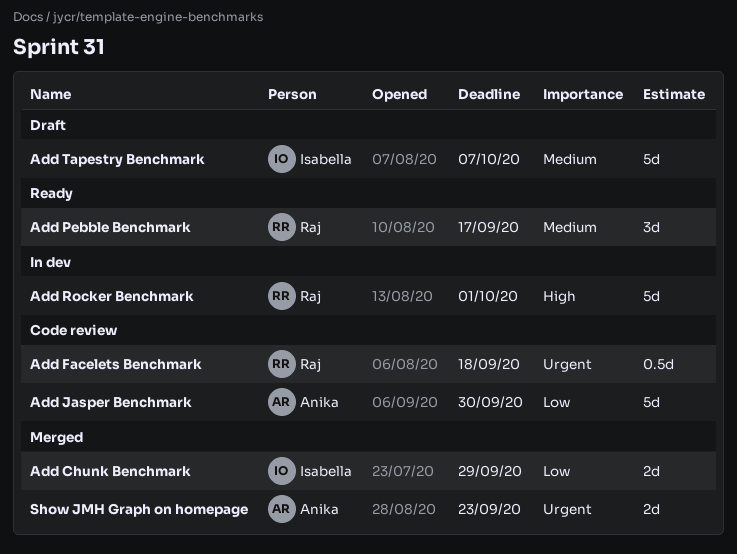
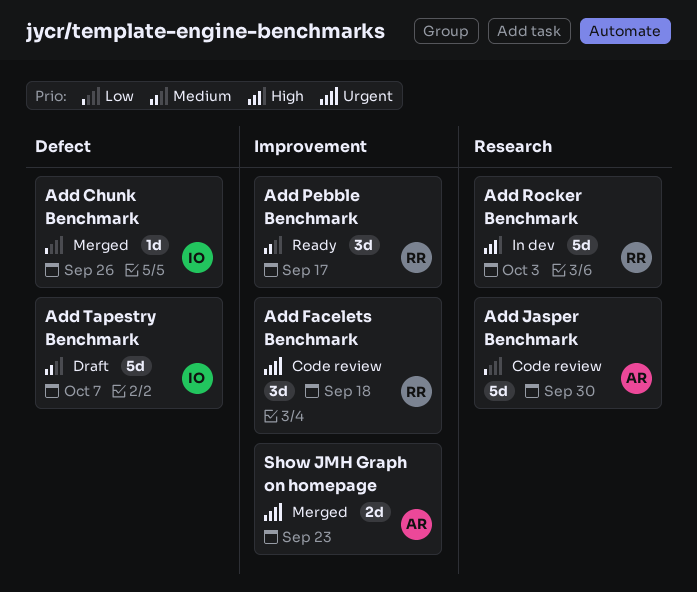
Add Chunk Benchmark, estimate: 2d -> 1d
Add Chunk Benchmark, due: Sep 29 -> Sep 26
Add Facelets Benchmark, estimate: 0.5d -> 3d
Add Rocker Benchmark, due: Oct 1 -> Oct 3

